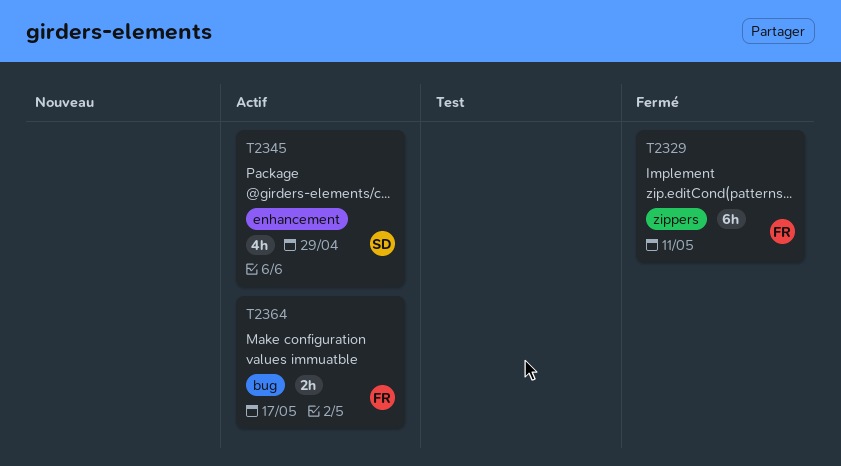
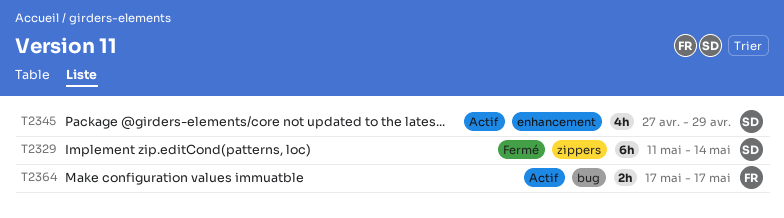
T2329, owner: FR -> SD
T2329, due: May 11 -> May 14

